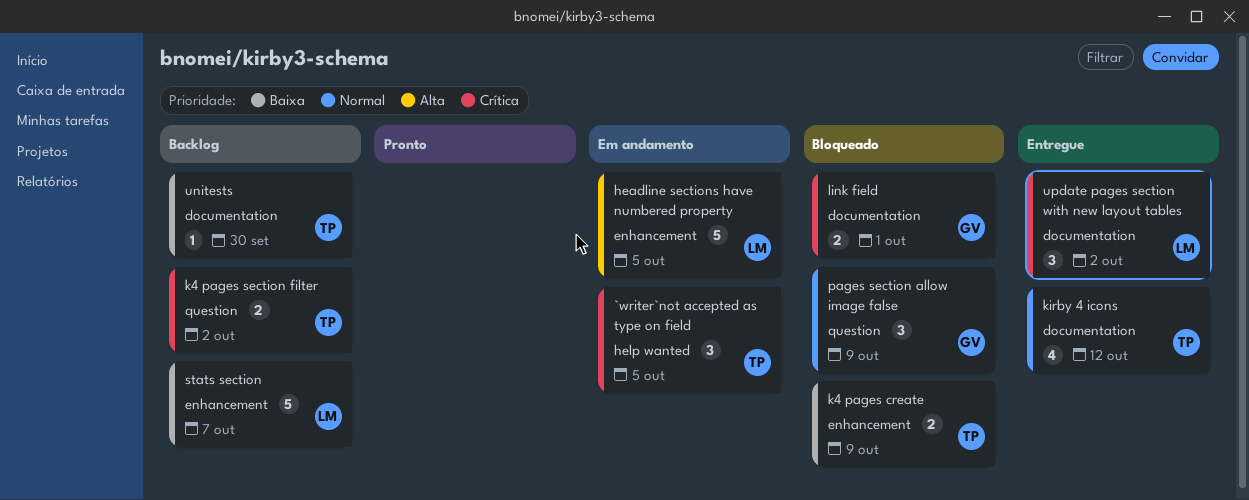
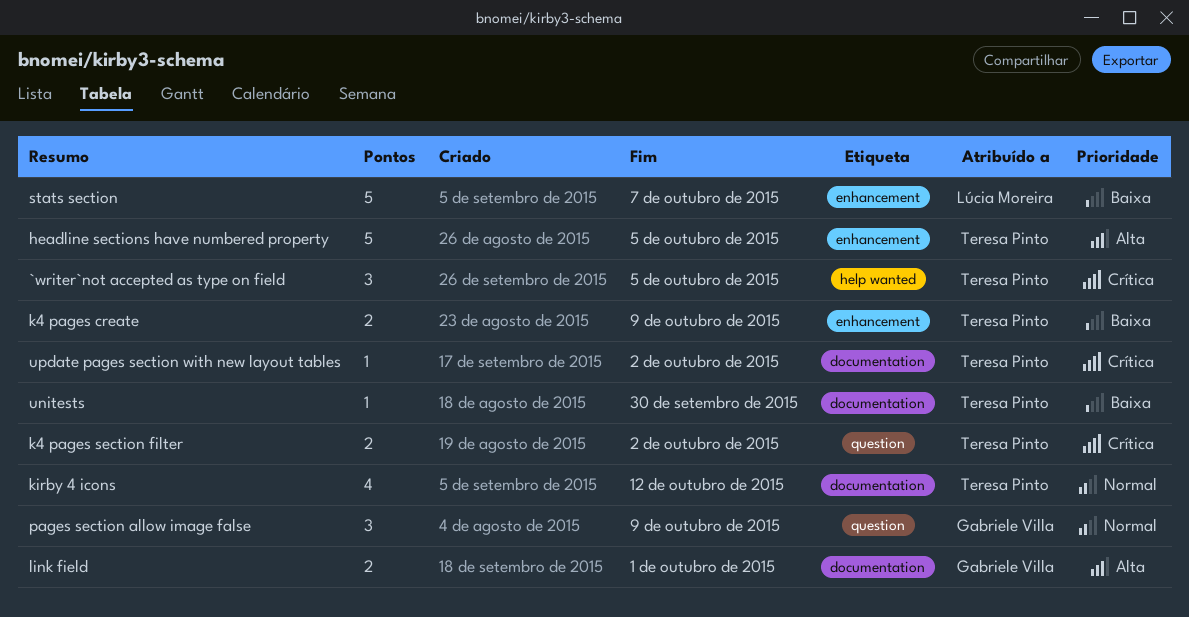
headline sections have numbered property, owner: Lúcia Moreira -> Teresa Pinto
link field, priority: Crítica -> Alta
update pages section with new layout tables, owner: Lúcia Moreira -> Teresa Pinto
update pages section with new layout tables, estimate: 3 -> 1

